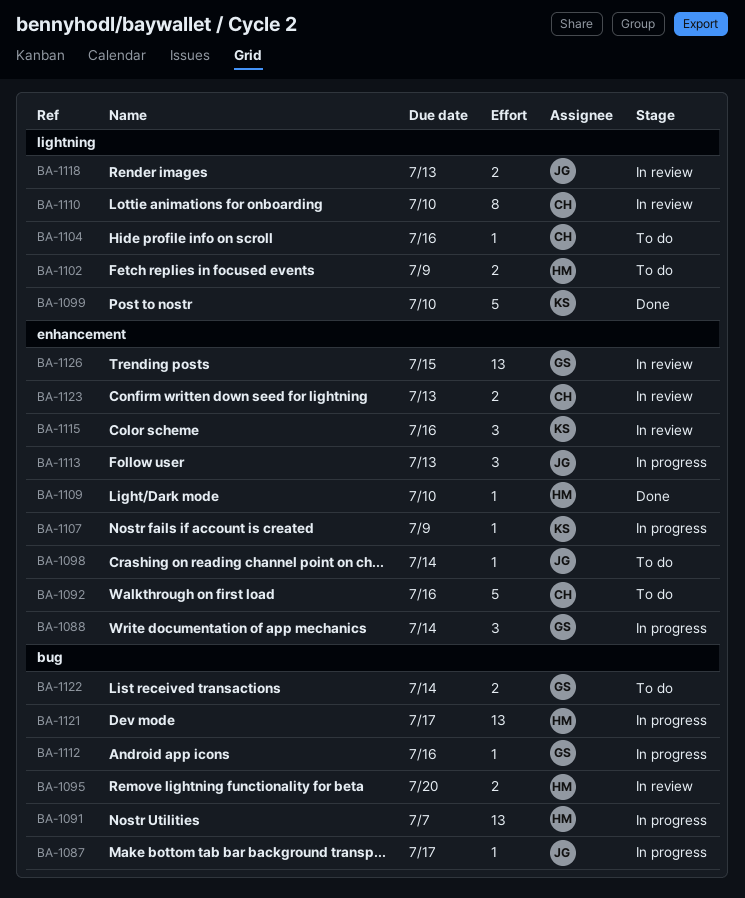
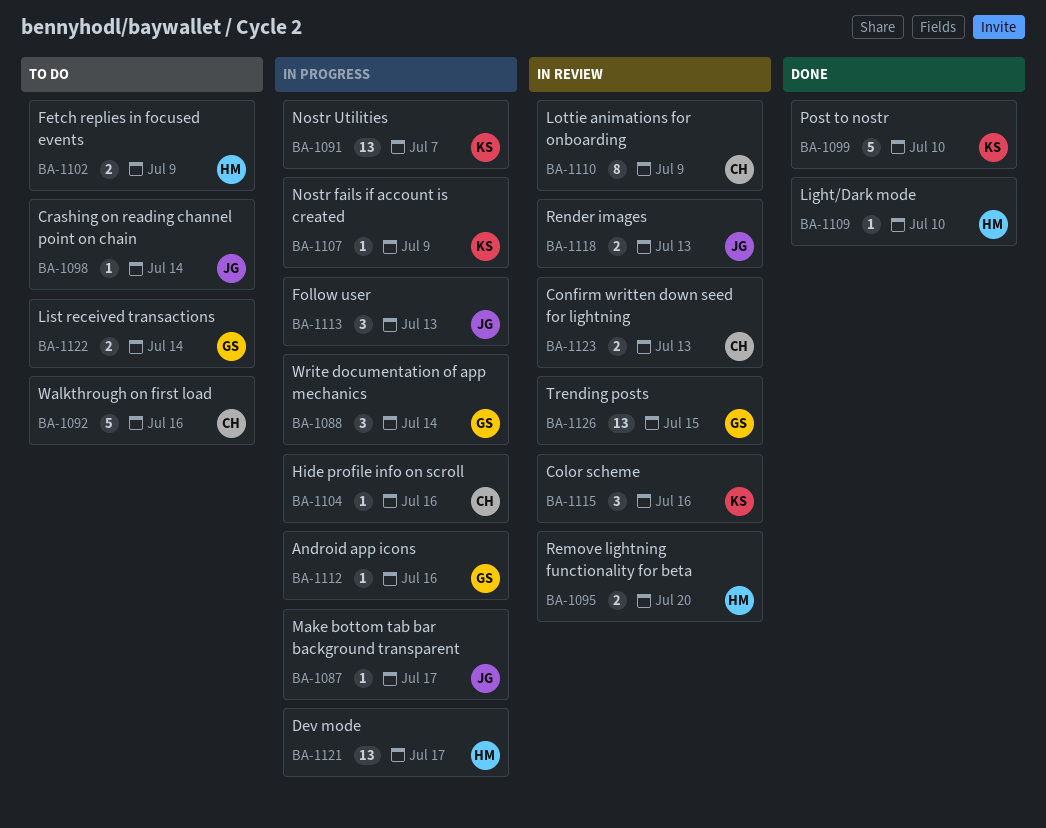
BA-1091, owner: HM -> KS
BA-1104, status: To do -> In progress
BA-1110, due: Jul 10 -> Jul 9

